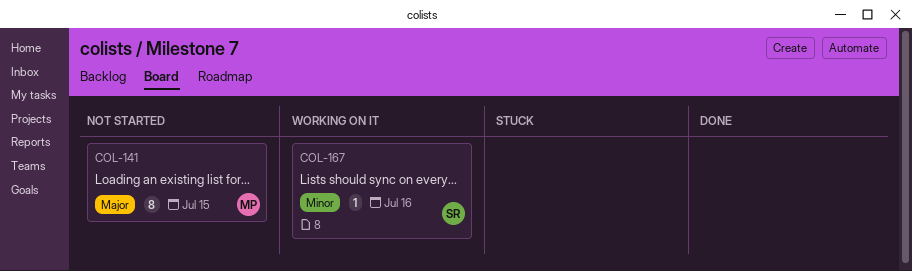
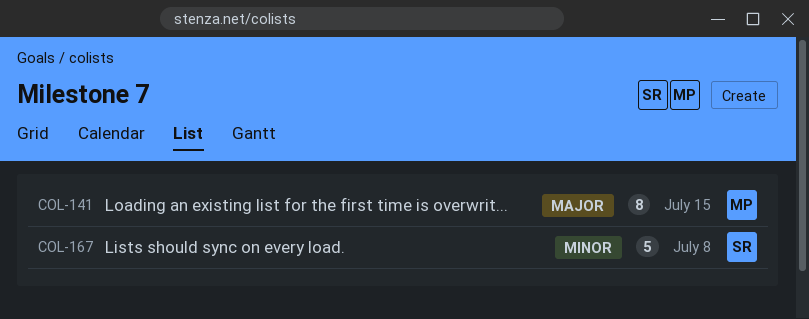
COL-167, estimate: 1 -> 5
COL-167, due: Jul 16 -> Jul 8

